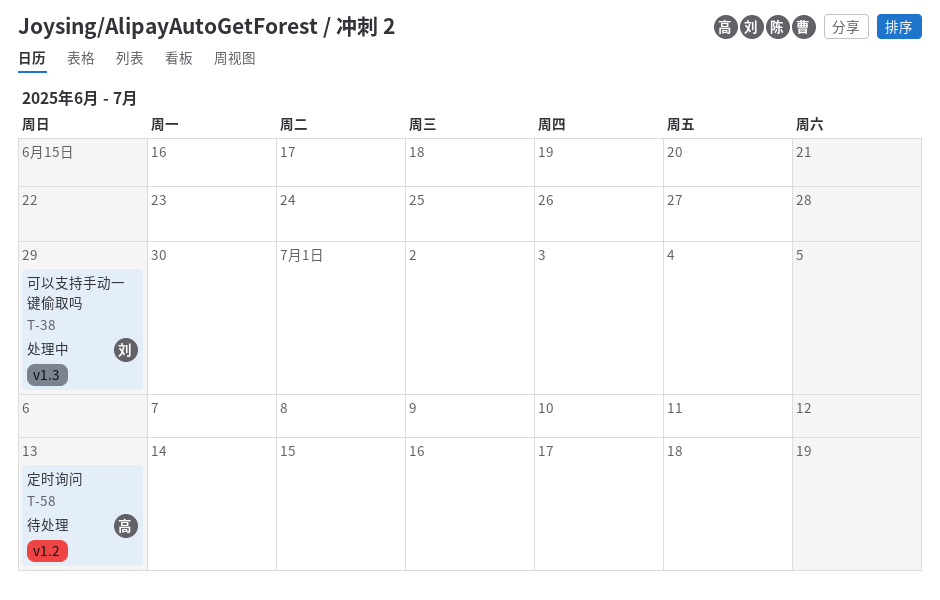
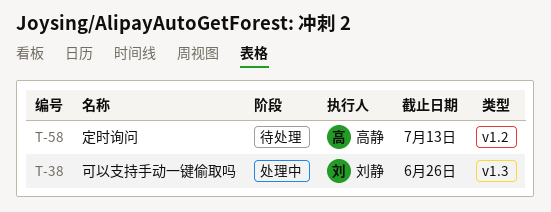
T-38, due: Jun 29 -> Jun 26

